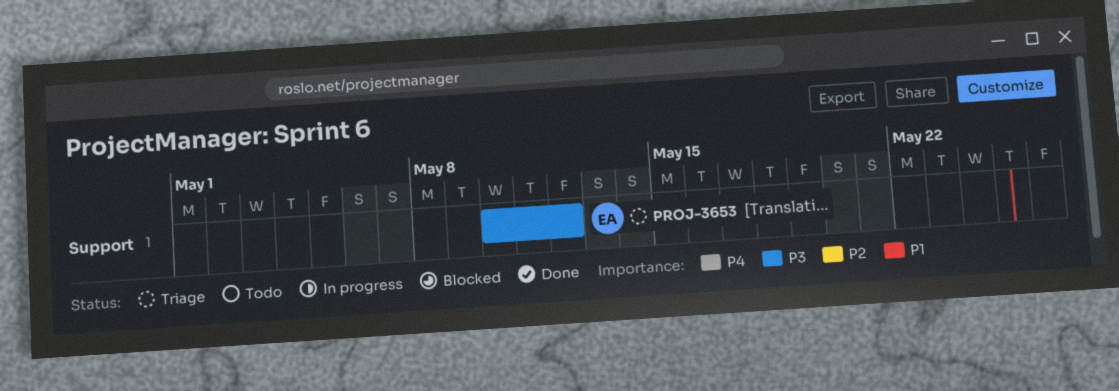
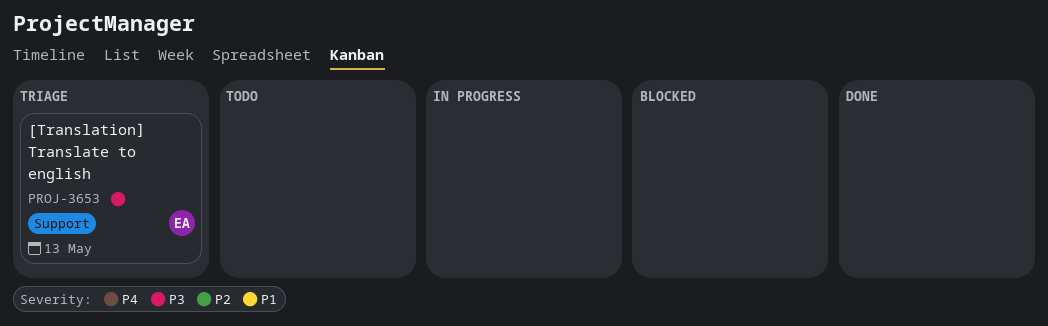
PROJ-3653, due: May 12 -> May 13

